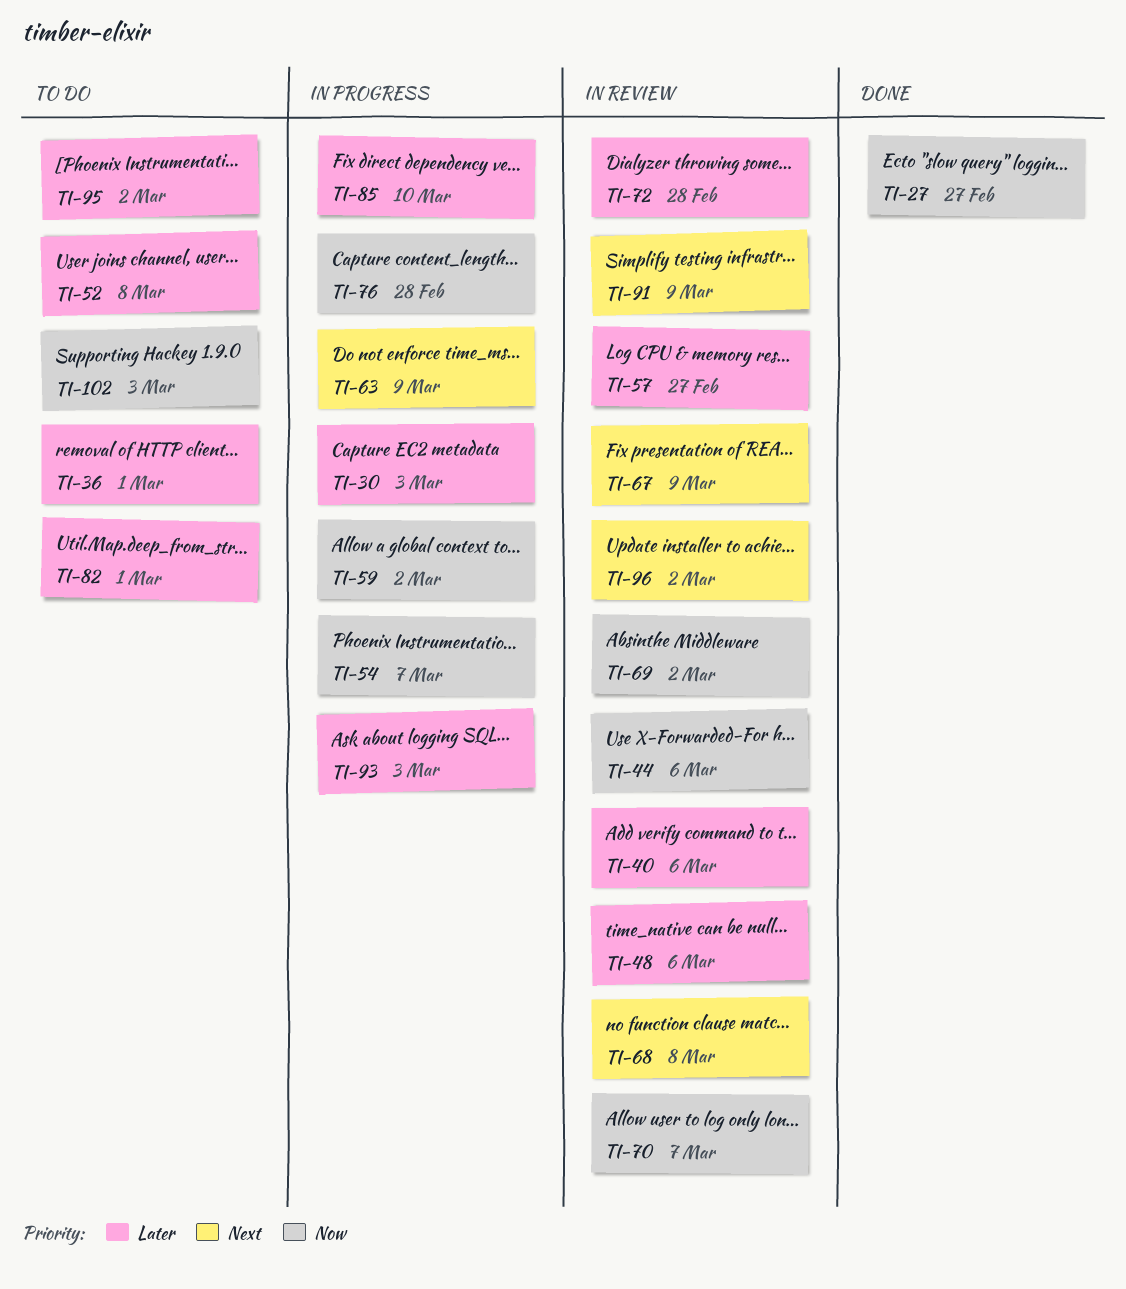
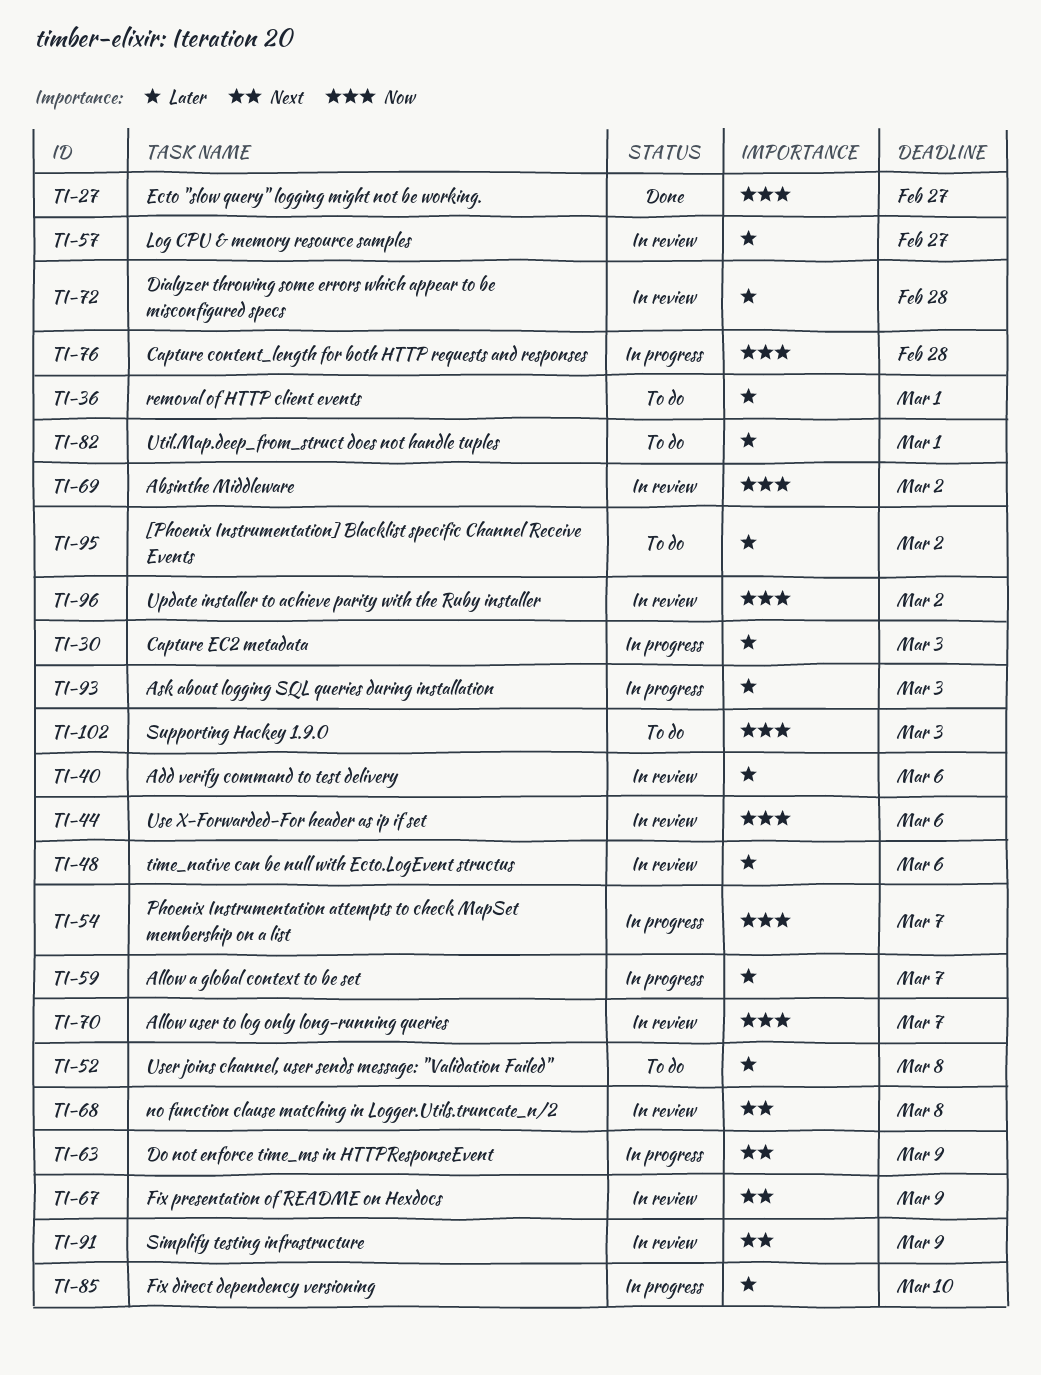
TI-59, priority: Now -> Later
TI-59, due: Mar 2 -> Mar 7
TI-96, priority: Next -> Now

